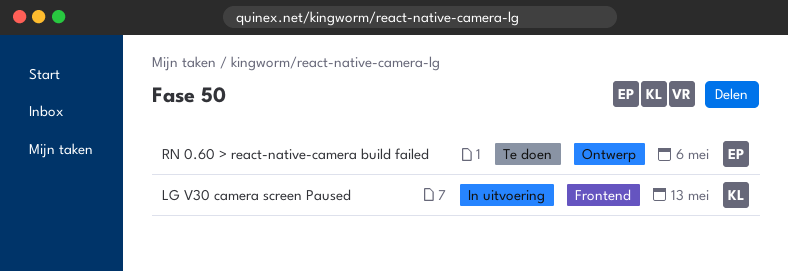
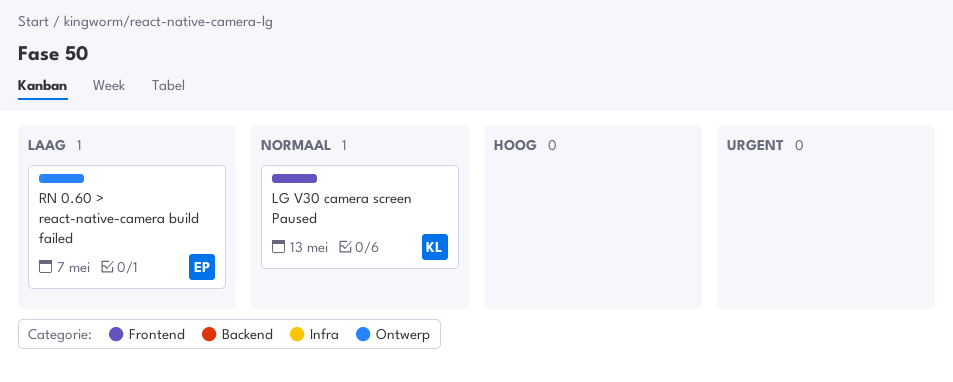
RN 0.60 > react-native-camera build failed, due: May 6 -> May 7

